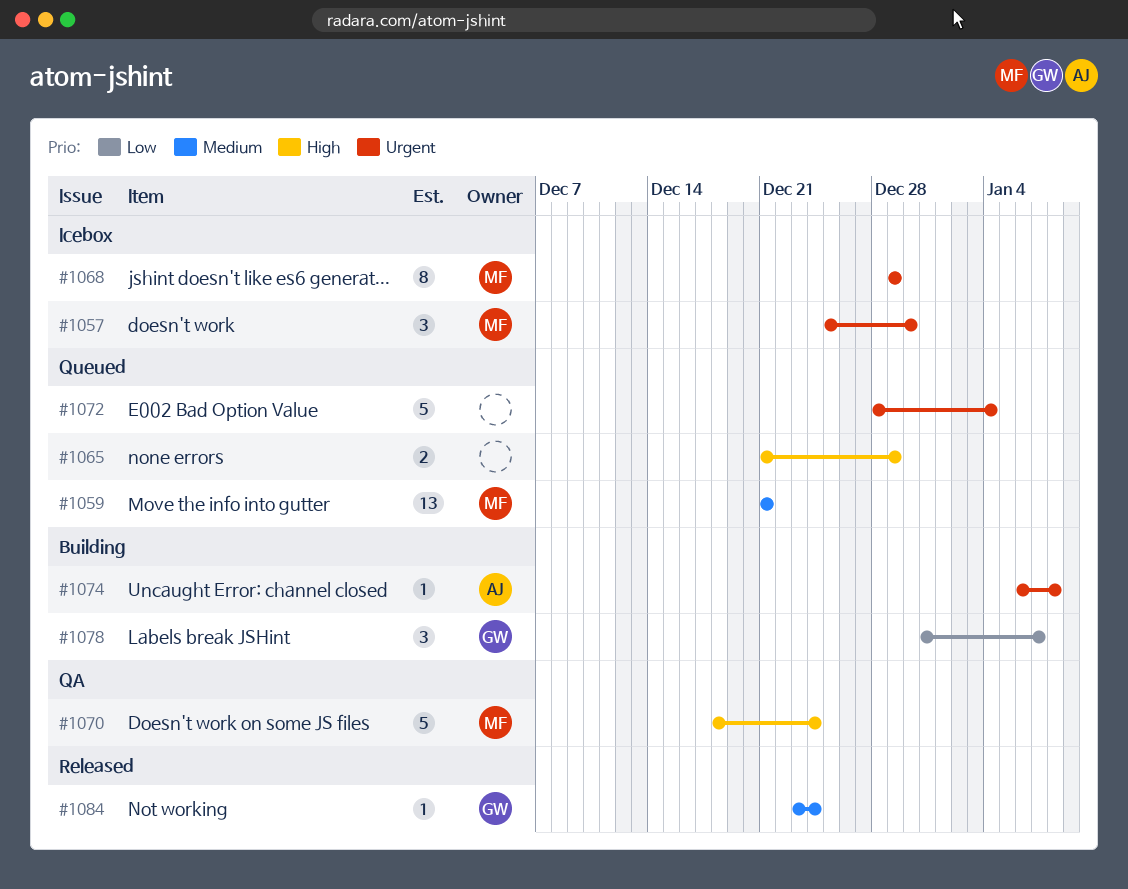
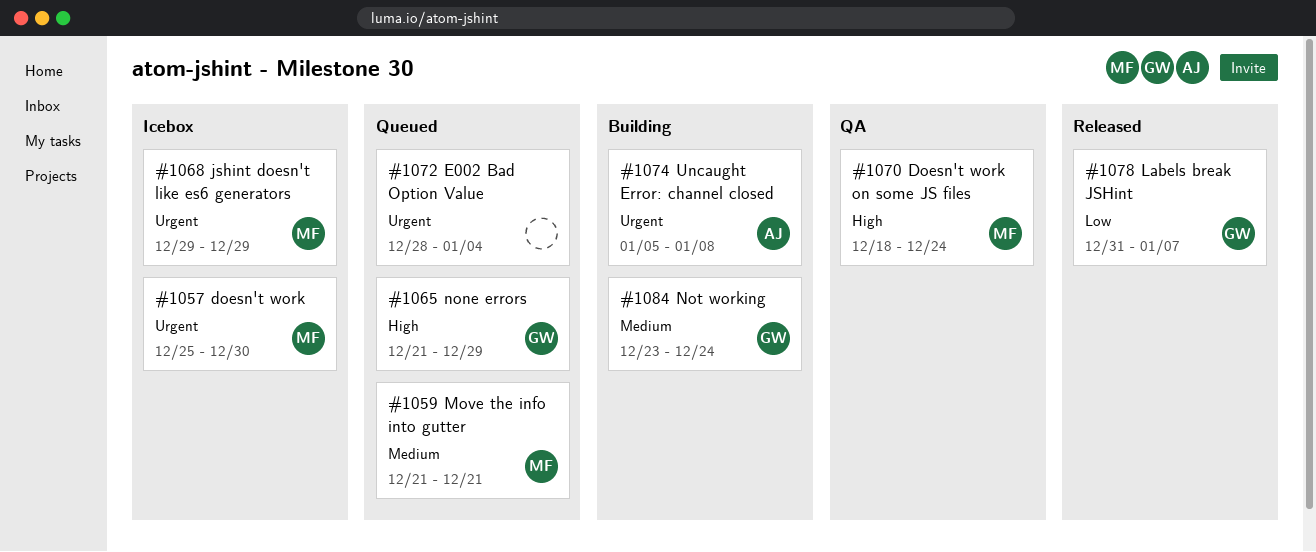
#1065, owner: none -> GW
#1074, start: Jan 6 -> Jan 5
#1078, status: Building -> Released
#1084, status: Released -> Building

